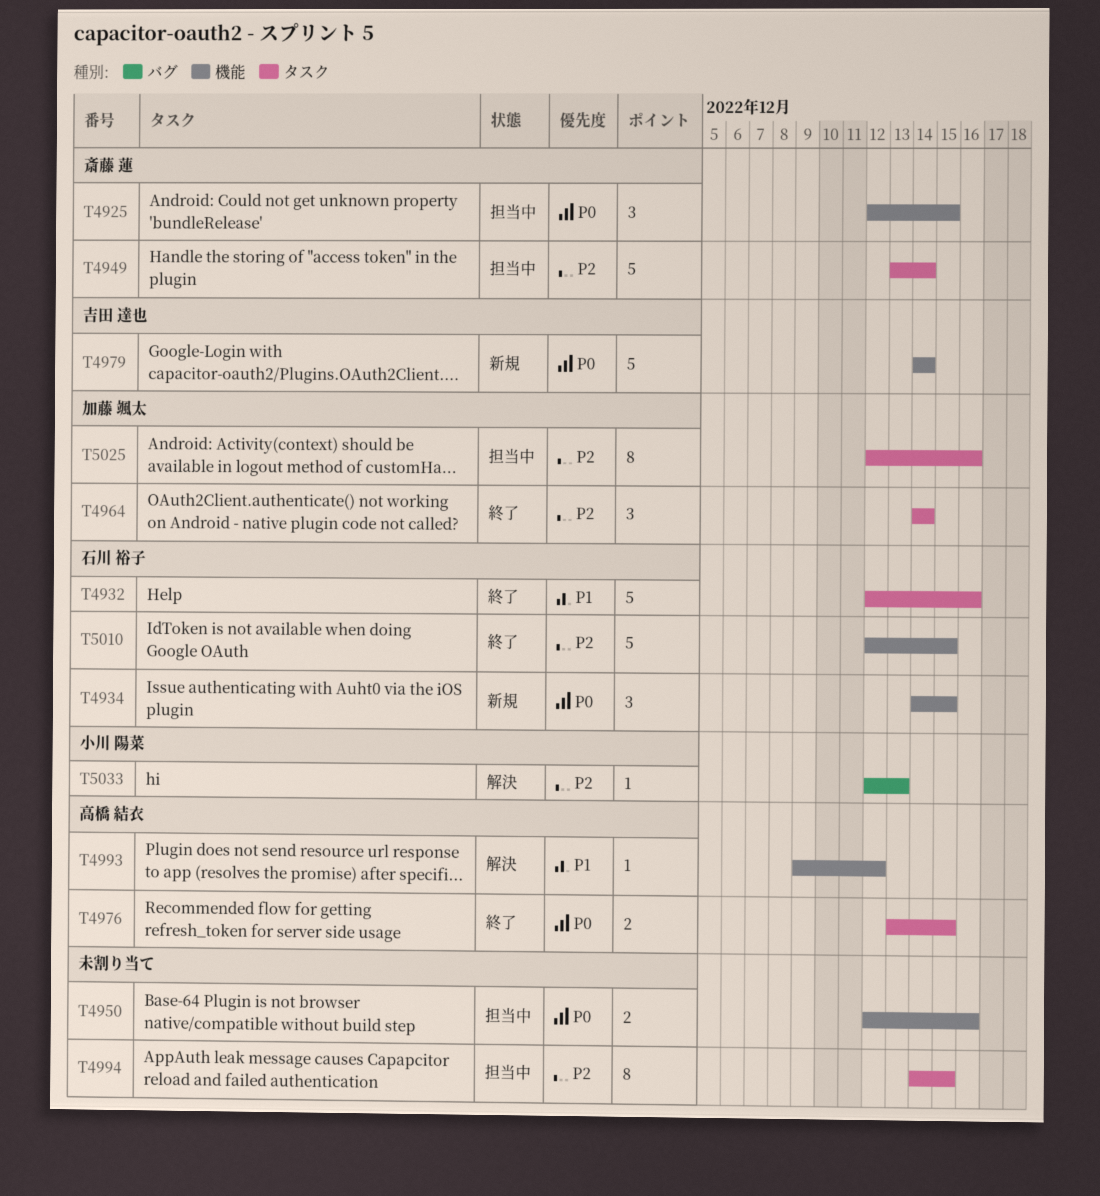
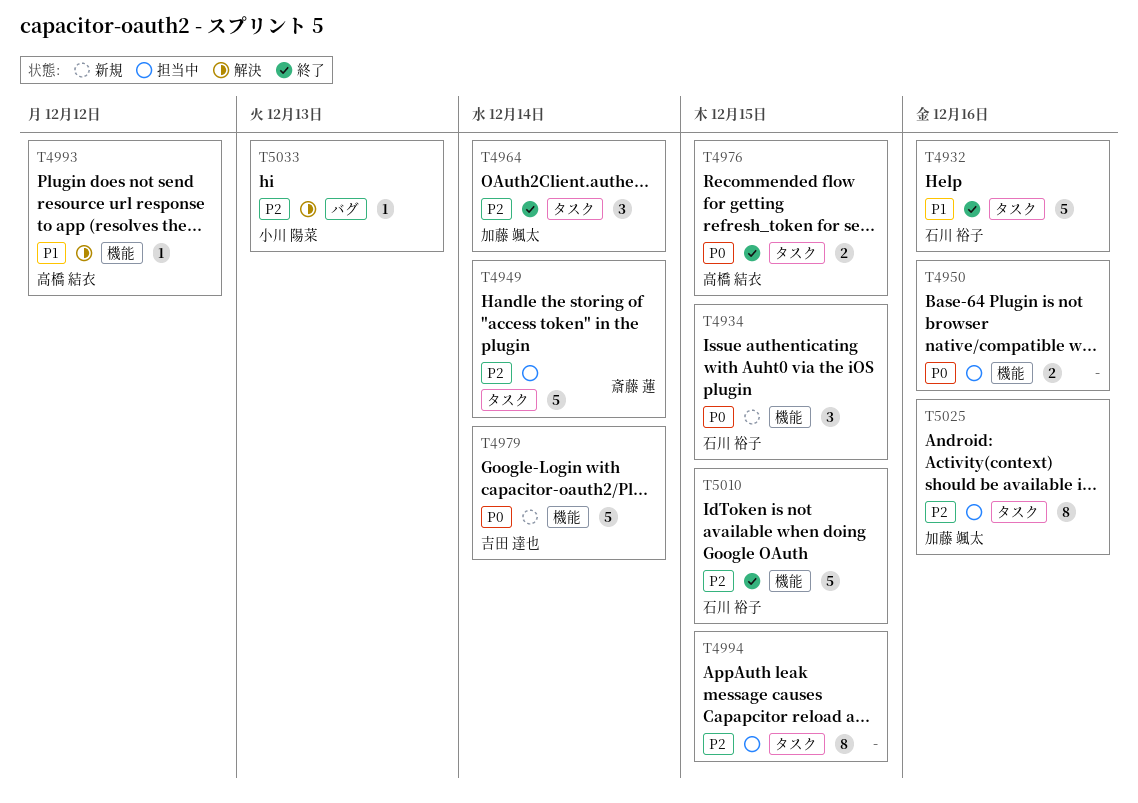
T4925: present -> none

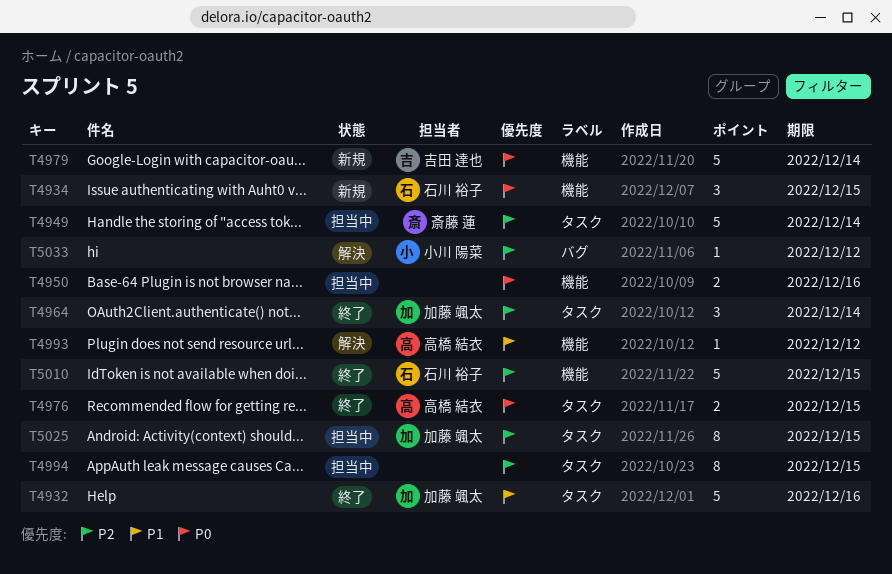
T4932, owner: 石川 裕子 -> 加藤 颯太
T5025, due: Dec 16 -> Dec 15
T5033, due: Dec 13 -> Dec 12

